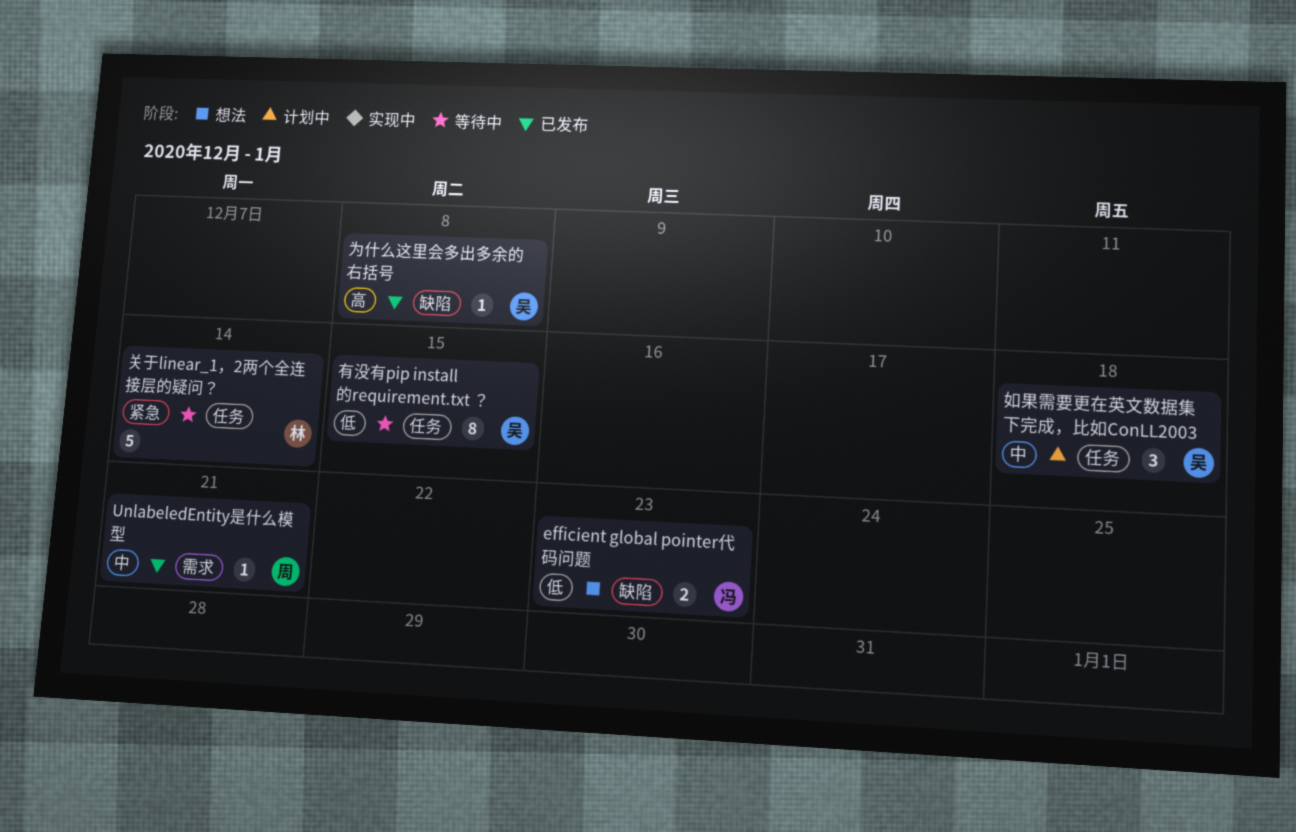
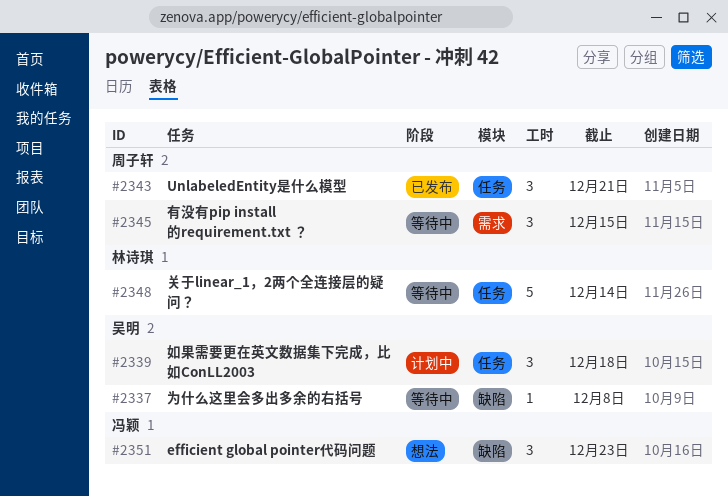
efficient global pointer代码问题, estimate: 2 -> 3
UnlabeledEntity是什么模型, label: 需求 -> 任务
UnlabeledEntity是什么模型, estimate: 1 -> 3
为什么这里会多出多余的右括号, status: 已发布 -> 等待中
有没有pip install的requirement.txt ？, owner: 吴明 -> 周子轩
有没有pip install的requirement.txt ？, label: 任务 -> 需求
有没有pip install的requirement.txt ？, estimate: 8 -> 3

